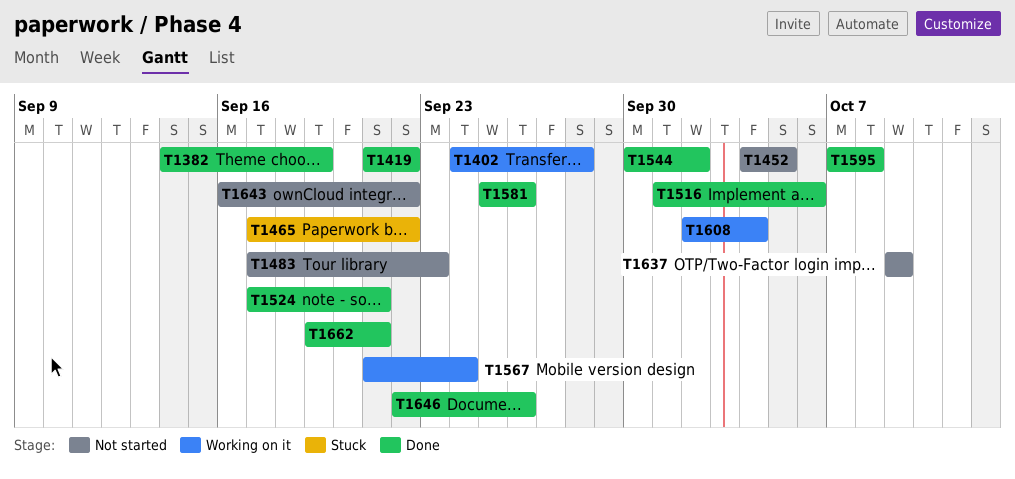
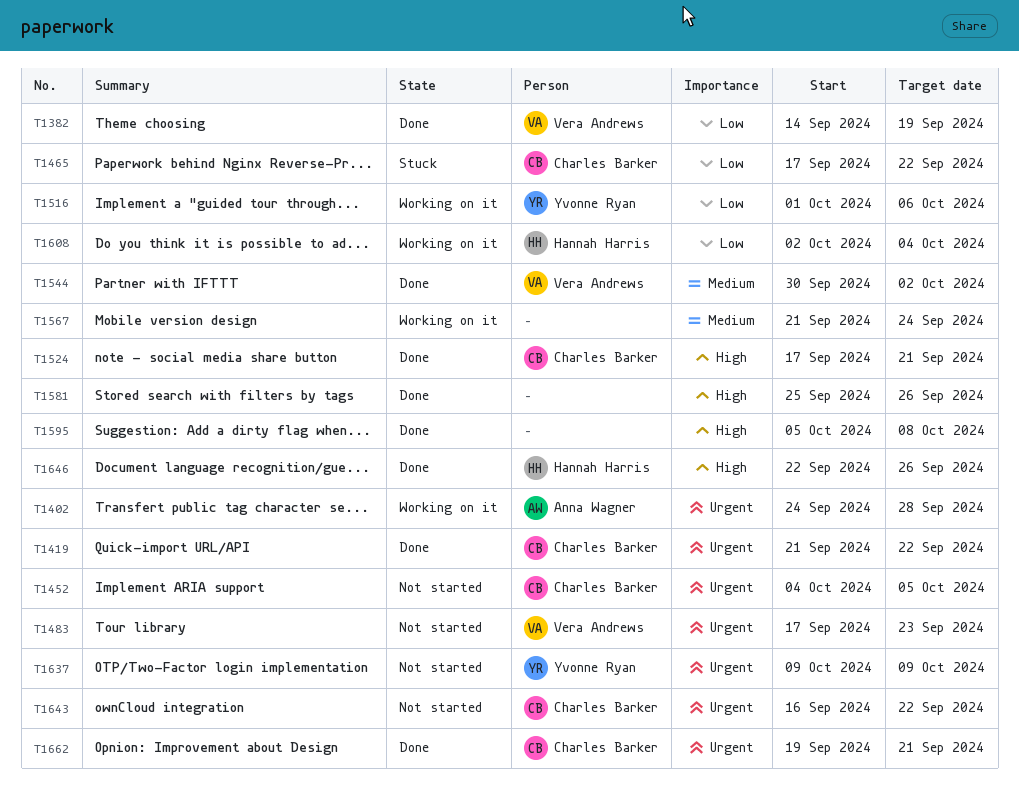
T1516, status: Done -> Working on it
T1595, start: Oct 7 -> Oct 5

